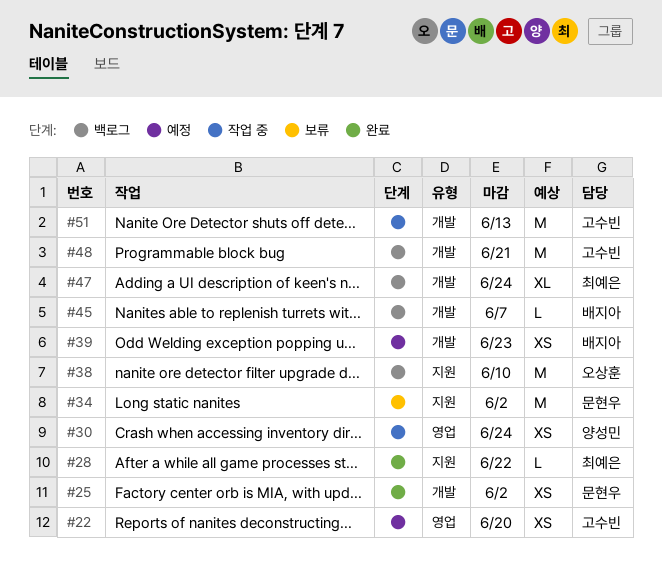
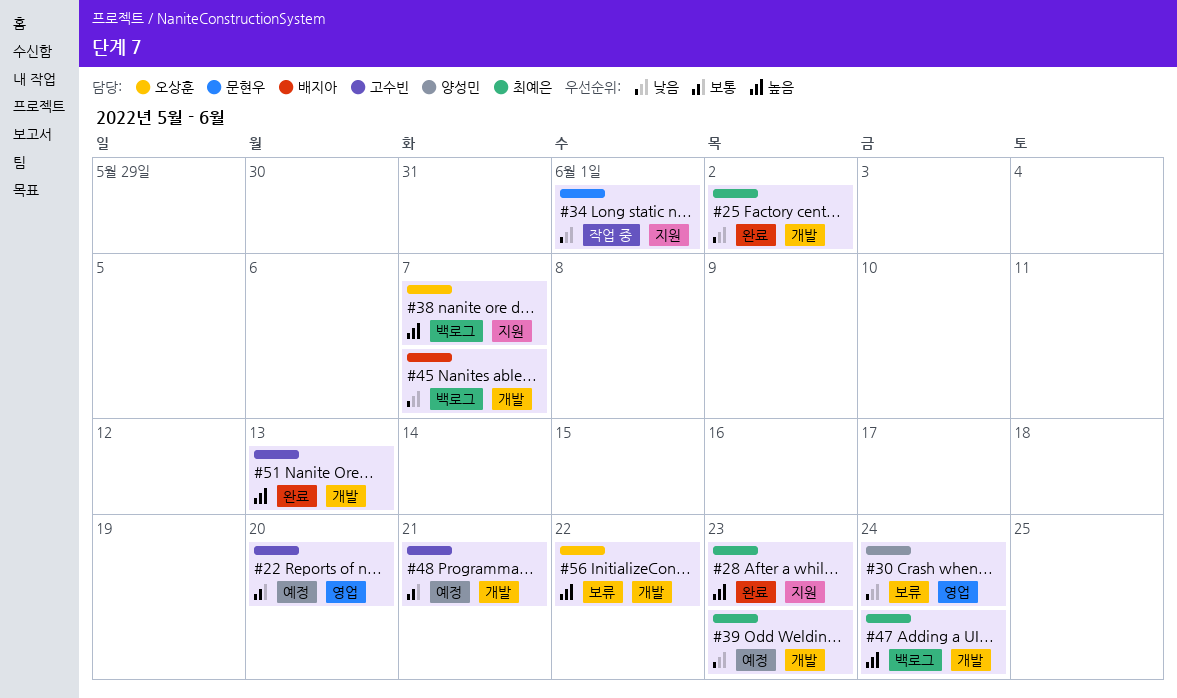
#25, owner: 문현우 -> 최예은
#28, due: Jun 22 -> Jun 23
#30, status: 작업 중 -> 보류
#34, status: 보류 -> 작업 중
#34, due: Jun 2 -> Jun 1
#38, due: Jun 10 -> Jun 7
#39, owner: 배지아 -> 최예은
#48, status: 백로그 -> 예정
#51, status: 작업 중 -> 완료
#56: none -> present

